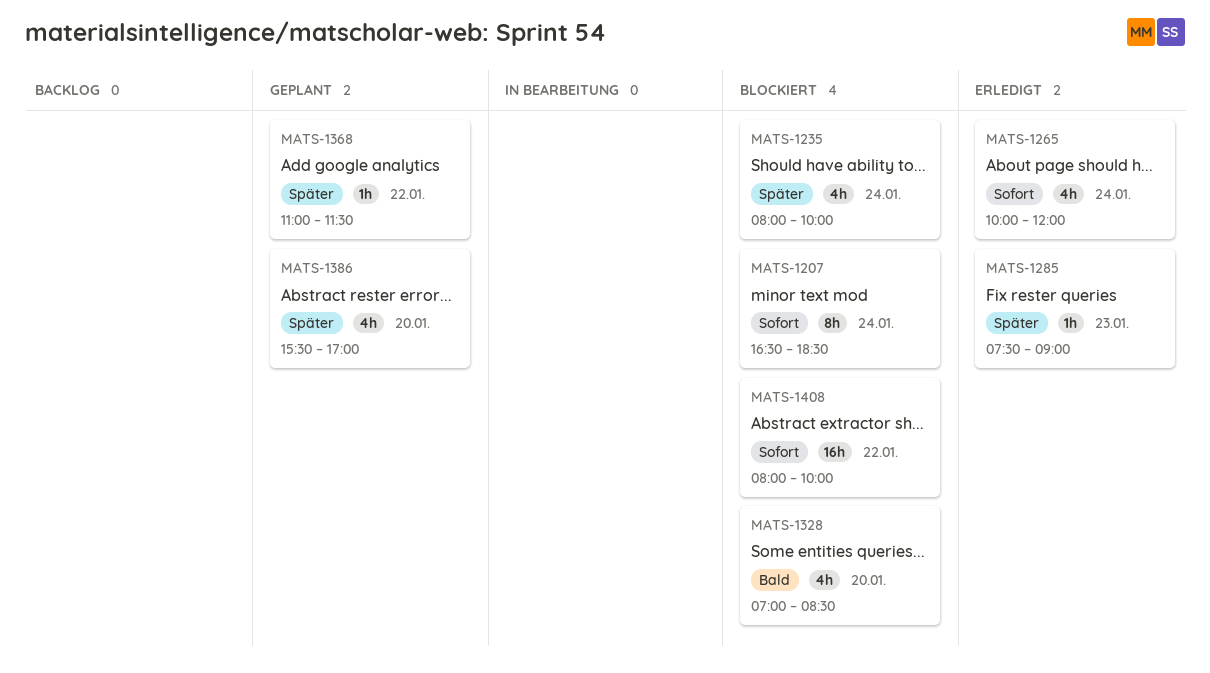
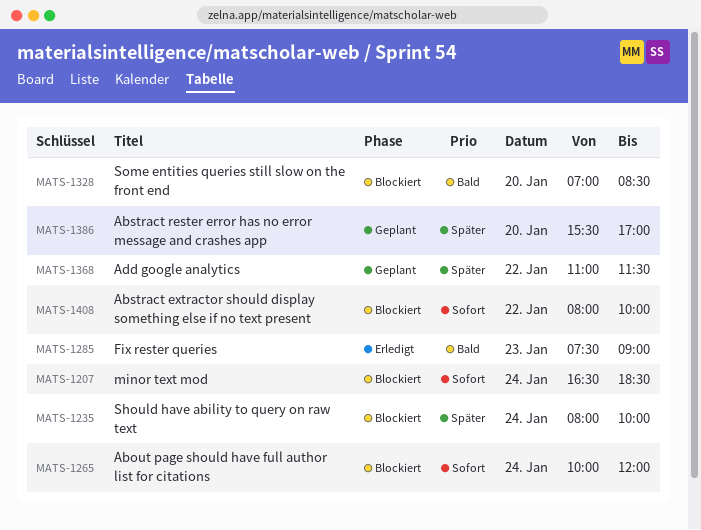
MATS-1265, status: Erledigt -> Blockiert
MATS-1285, priority: Später -> Bald

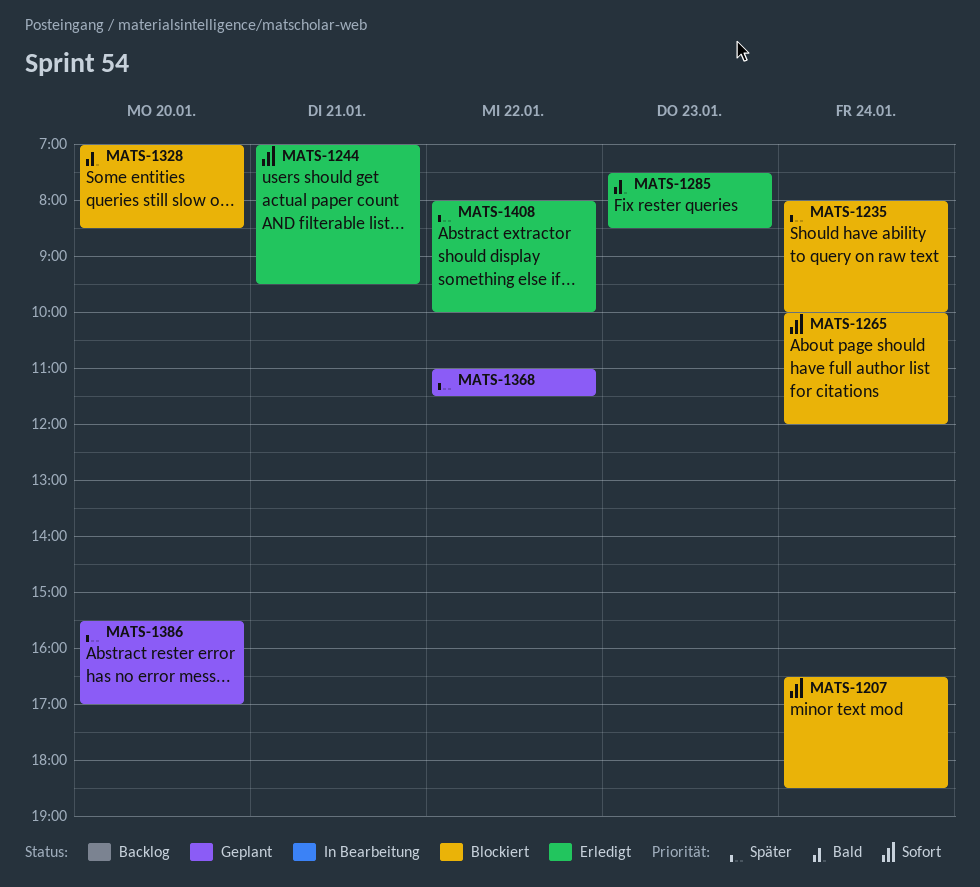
MATS-1244: none -> present
MATS-1285, ends: 09:00 -> 08:30
MATS-1408, status: Blockiert -> Erledigt
MATS-1408, priority: Sofort -> Später

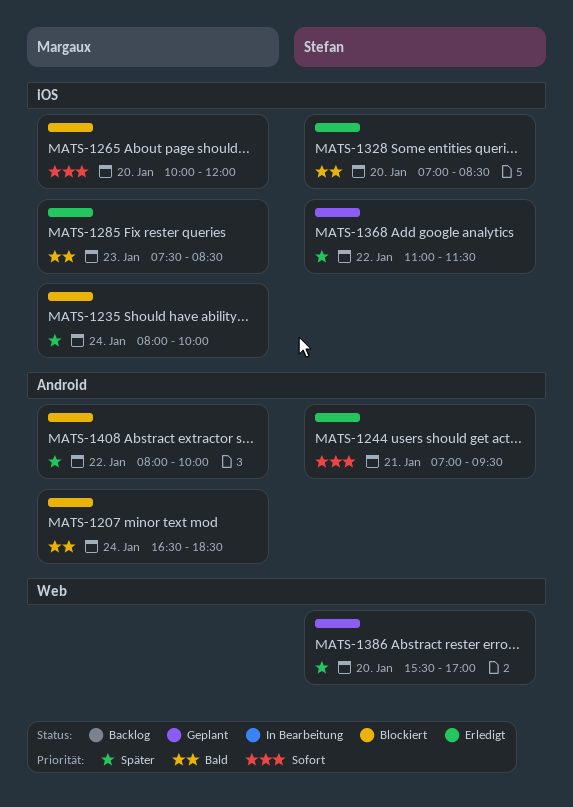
MATS-1207, priority: Sofort -> Bald
MATS-1265, day: Jan 24 -> Jan 20
MATS-1328, status: Blockiert -> Erledigt
MATS-1408, status: Erledigt -> Blockiert

